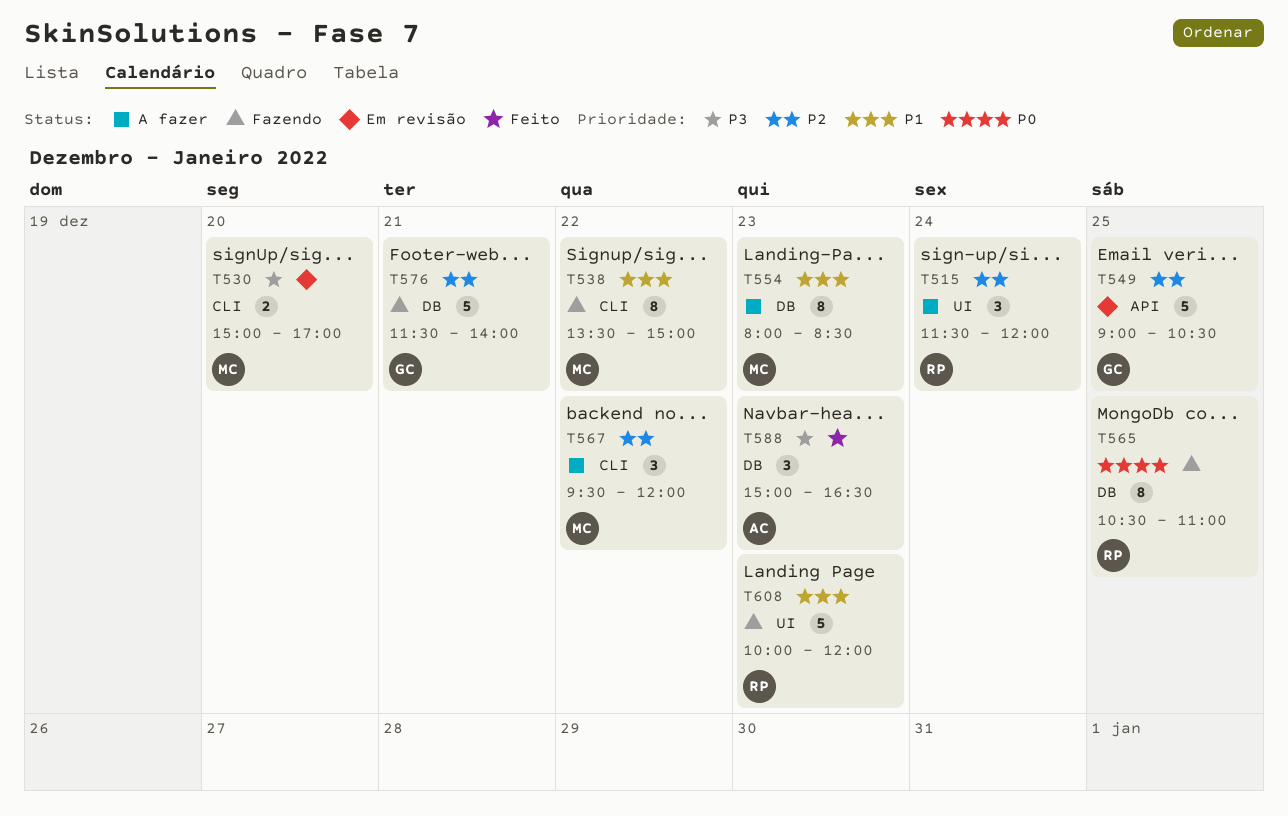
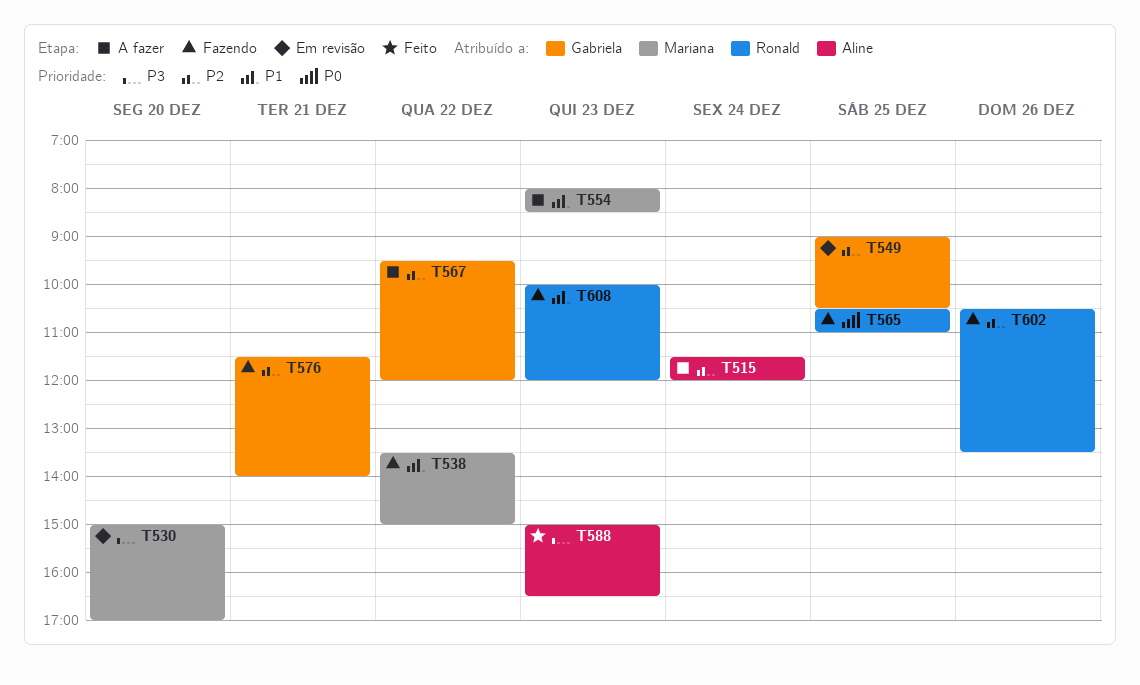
T515, owner: Ronald -> Aline
T567, owner: Mariana -> Gabriela
T602: none -> present

